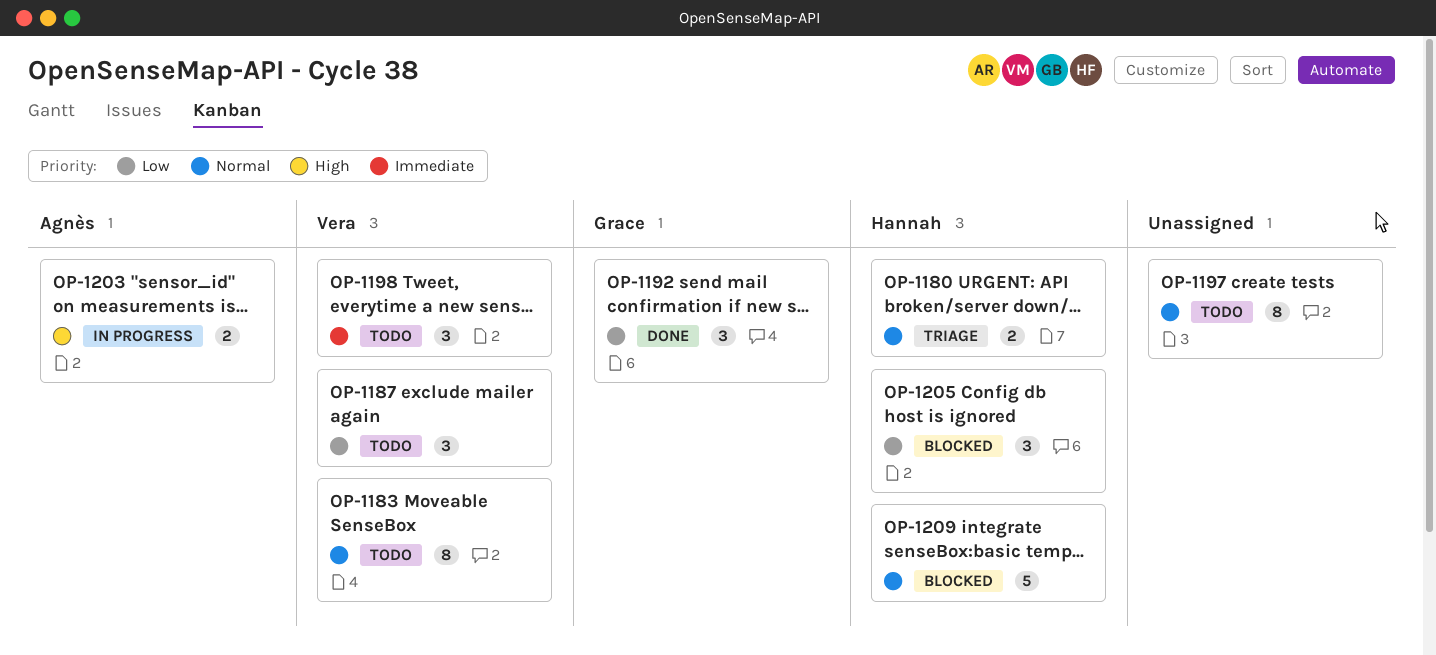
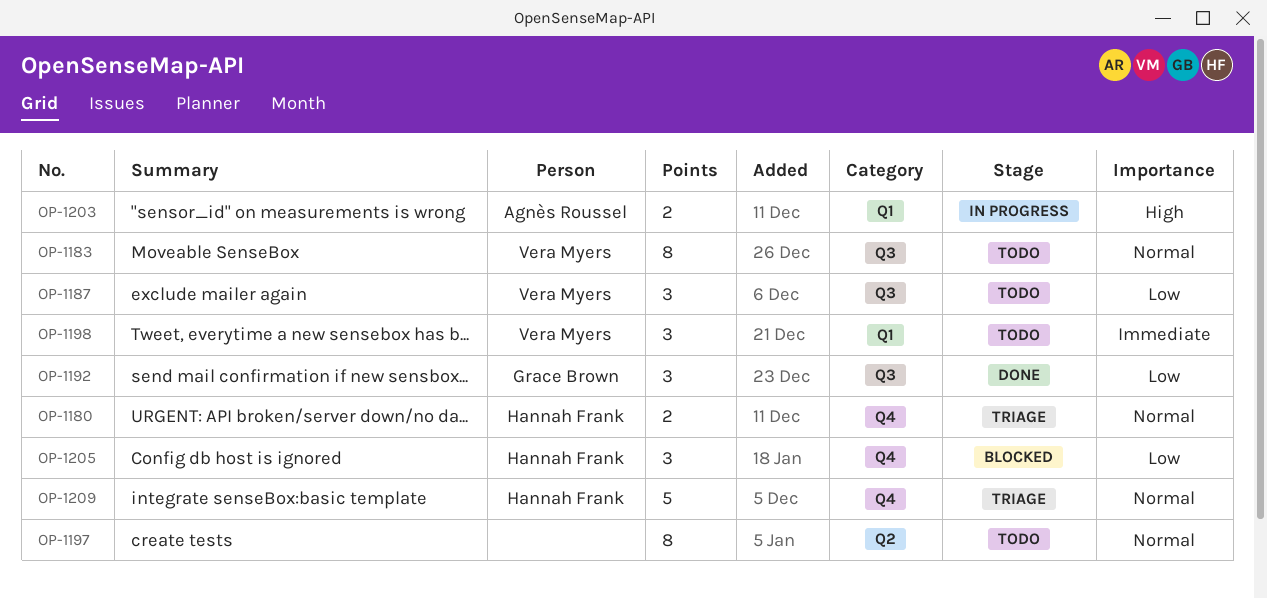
OP-1209, status: Blocked -> Triage

